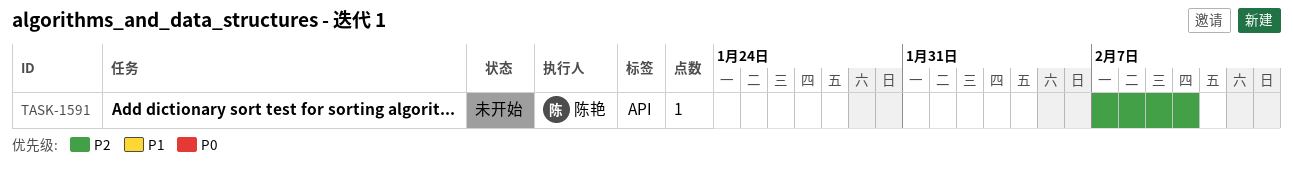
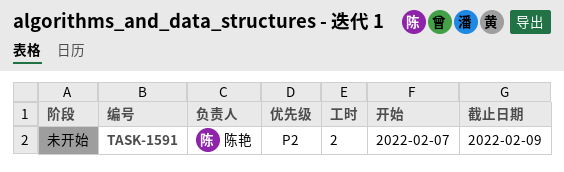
TASK-1591, estimate: 1 -> 2
TASK-1591, due: Feb 10 -> Feb 9

